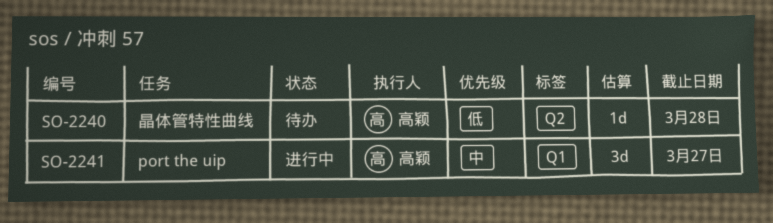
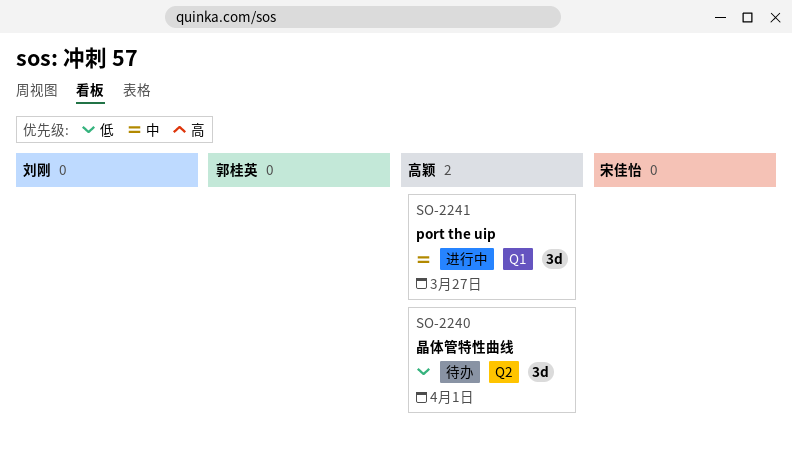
SO-2240, estimate: 1d -> 3d
SO-2240, due: Mar 28 -> Apr 1

